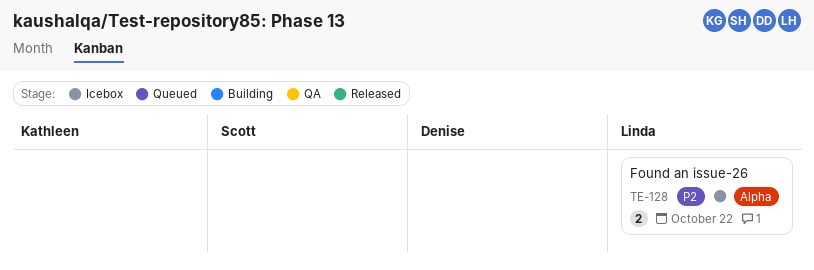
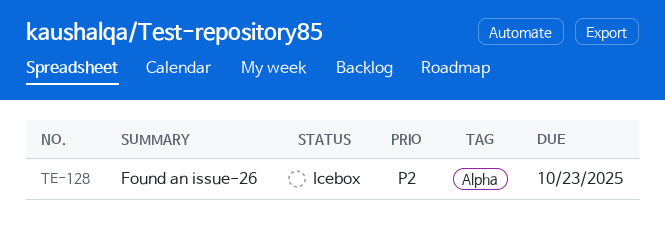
TE-128, due: Oct 22 -> Oct 23

